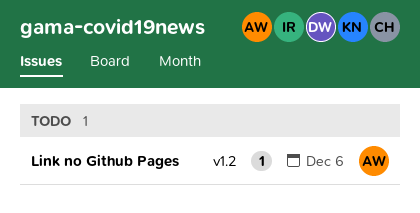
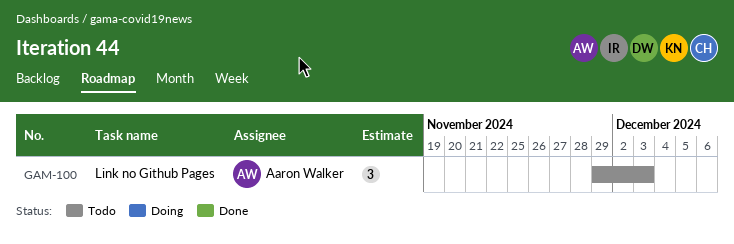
Link no Github Pages, estimate: 1 -> 3
Link no Github Pages, due: Dec 6 -> Dec 3

